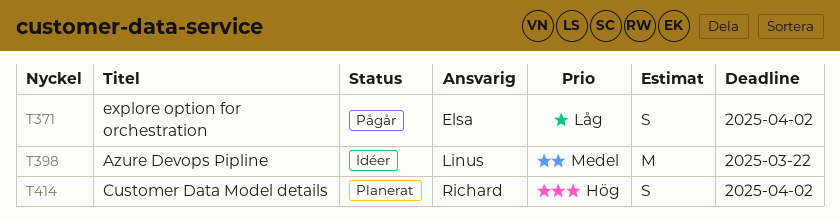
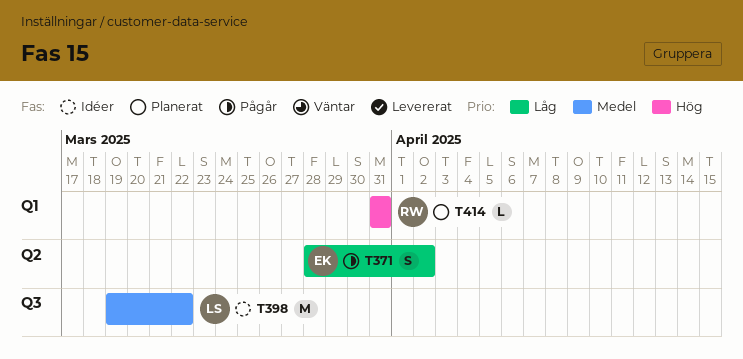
T414, estimate: S -> L
T414, due: Apr 2 -> Mar 31

